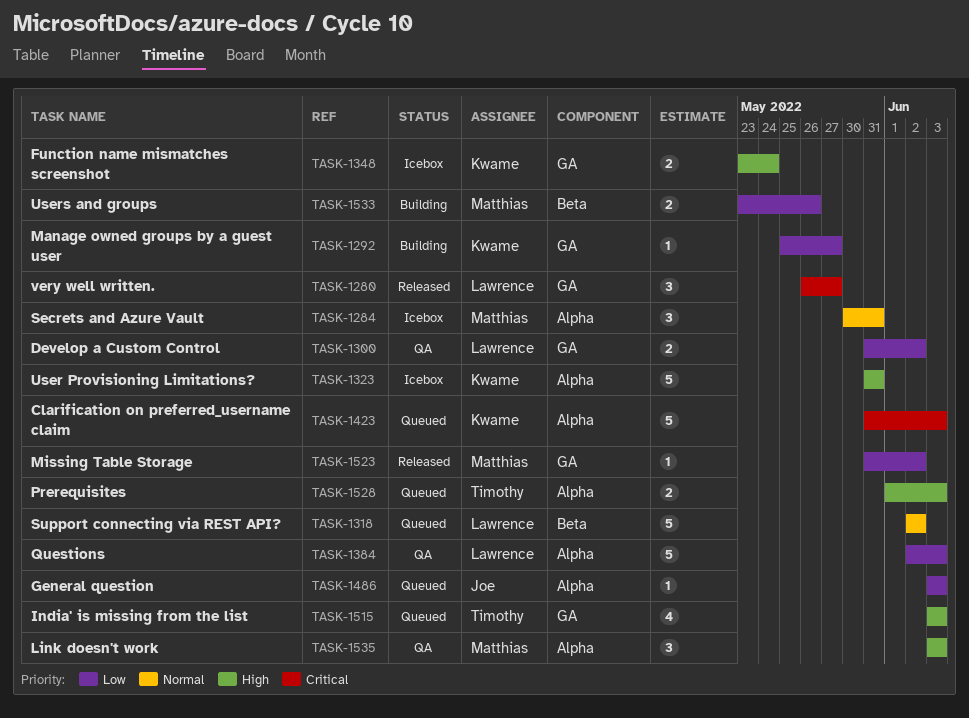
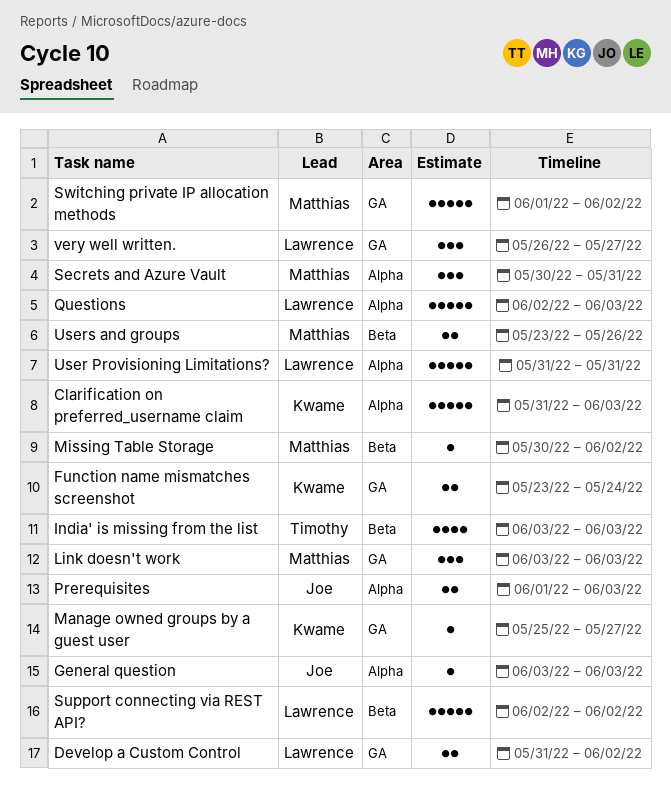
India' is missing from the list, label: GA -> Beta
Link doesn't work, label: Alpha -> GA
Missing Table Storage, label: GA -> Beta
Missing Table Storage, start: May 31 -> May 30
Prerequisites, owner: Timothy -> Joe
Switching private IP allocation methods: none -> present
User Provisioning Limitations?, owner: Kwame -> Lawrence

